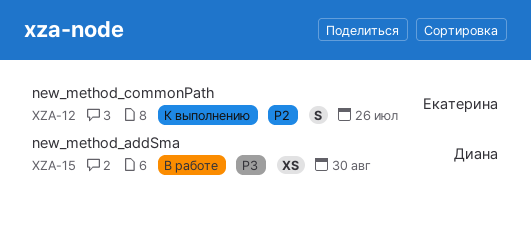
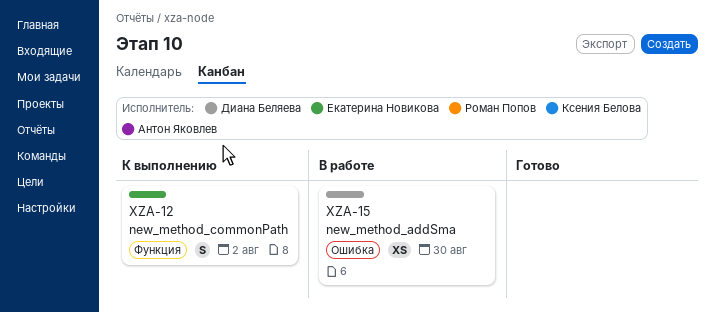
XZA-12, due: Jul 26 -> Aug 2

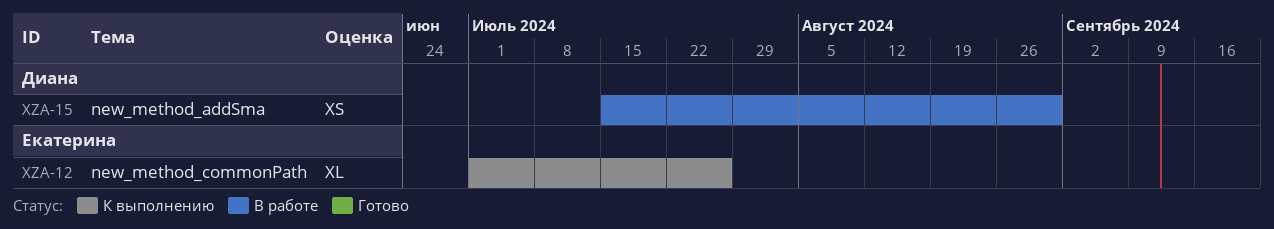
XZA-12, estimate: S -> XL
XZA-12, due: Aug 2 -> Jul 26

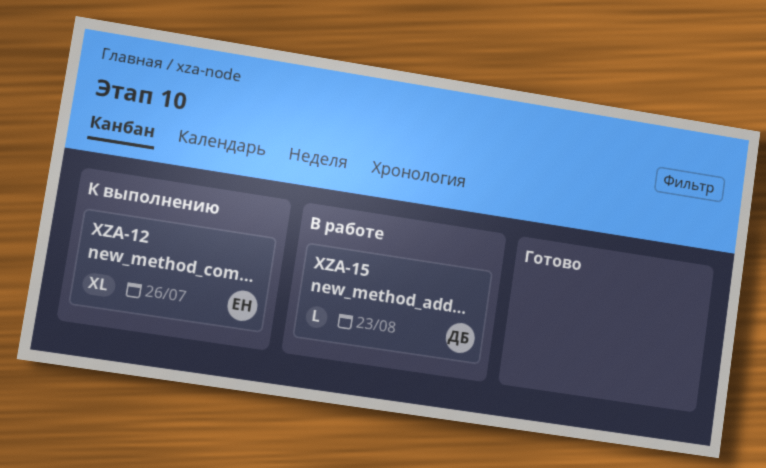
XZA-15, estimate: XS -> L
XZA-15, due: Aug 30 -> Aug 23

